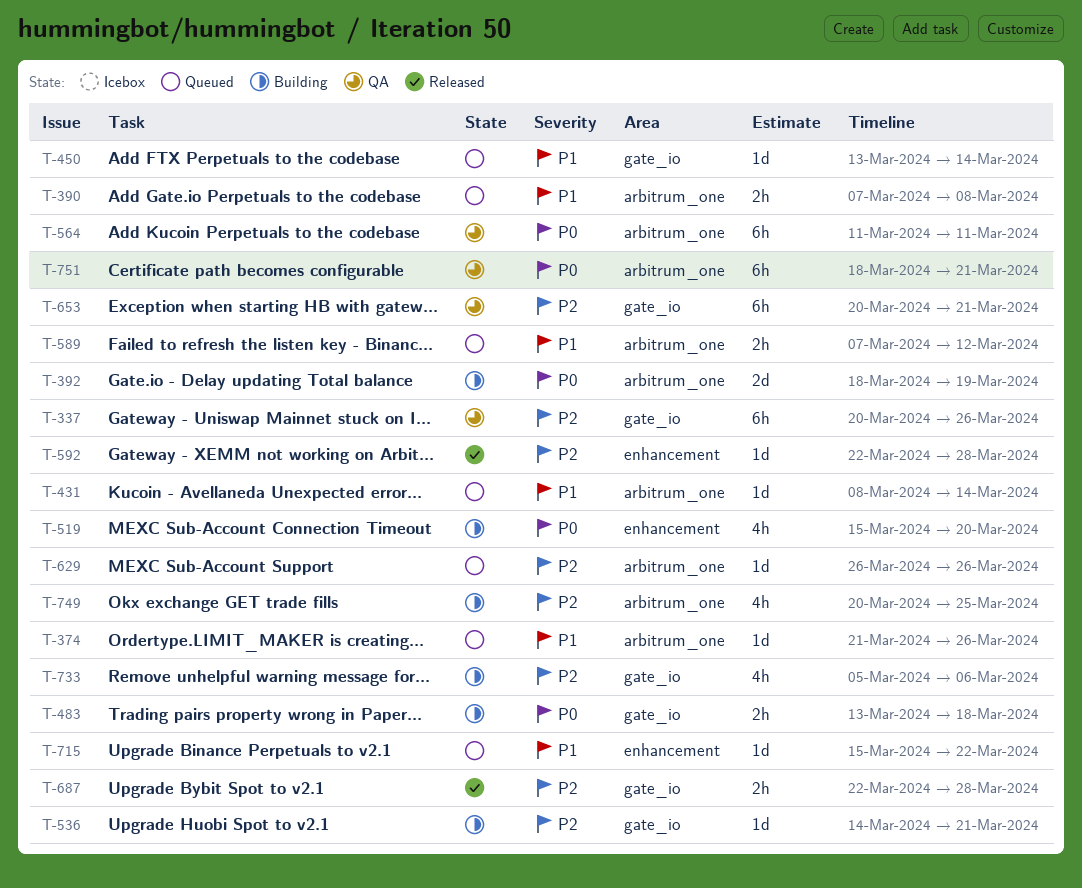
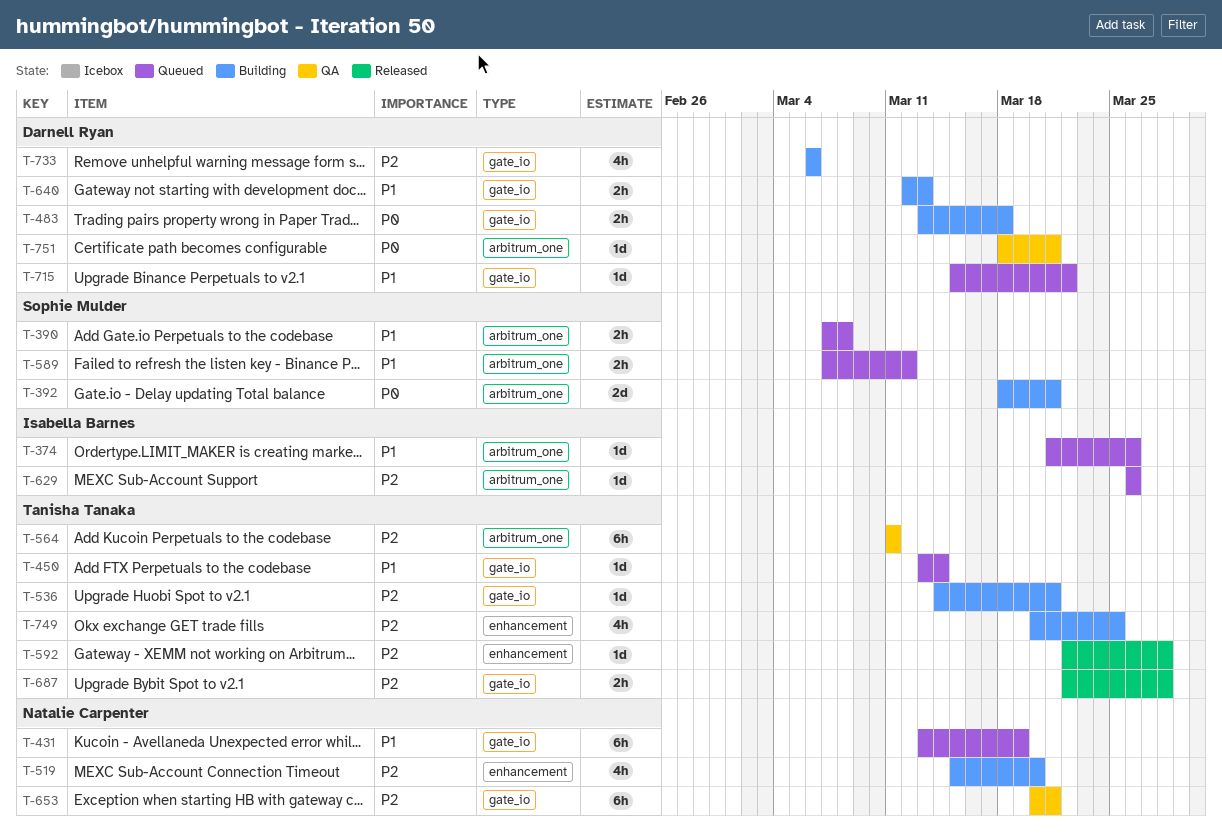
T-337: present -> none
T-392, due: Mar 19 -> Mar 21
T-431, label: arbitrum_one -> gate_io
T-431, estimate: 1d -> 6h
T-431, start: Mar 8 -> Mar 13
T-431, due: Mar 14 -> Mar 19
T-519, priority: P0 -> P2
T-564, priority: P0 -> P2
T-640: none -> present
T-715, label: enhancement -> gate_io
T-733, start: Mar 5 -> Mar 6
T-749, label: arbitrum_one -> enhancement
T-751, estimate: 6h -> 1d

